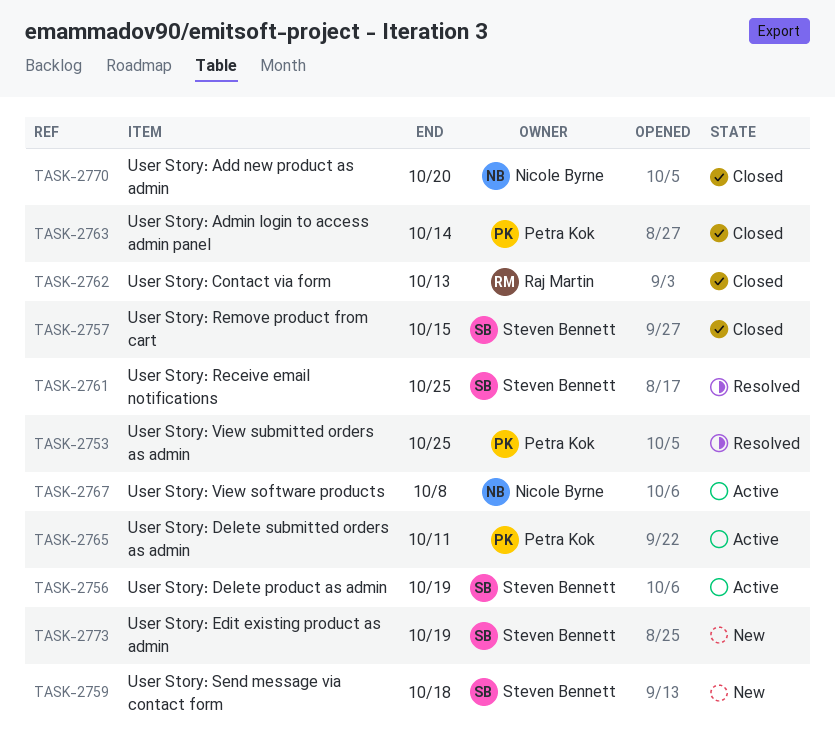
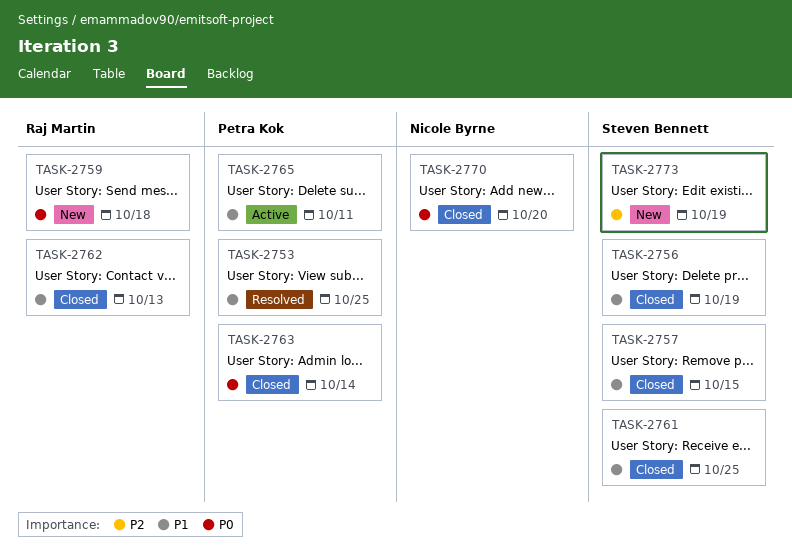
TASK-2756, status: Active -> Closed
TASK-2759, owner: Steven Bennett -> Raj Martin
TASK-2761, status: Resolved -> Closed
TASK-2767: present -> none

